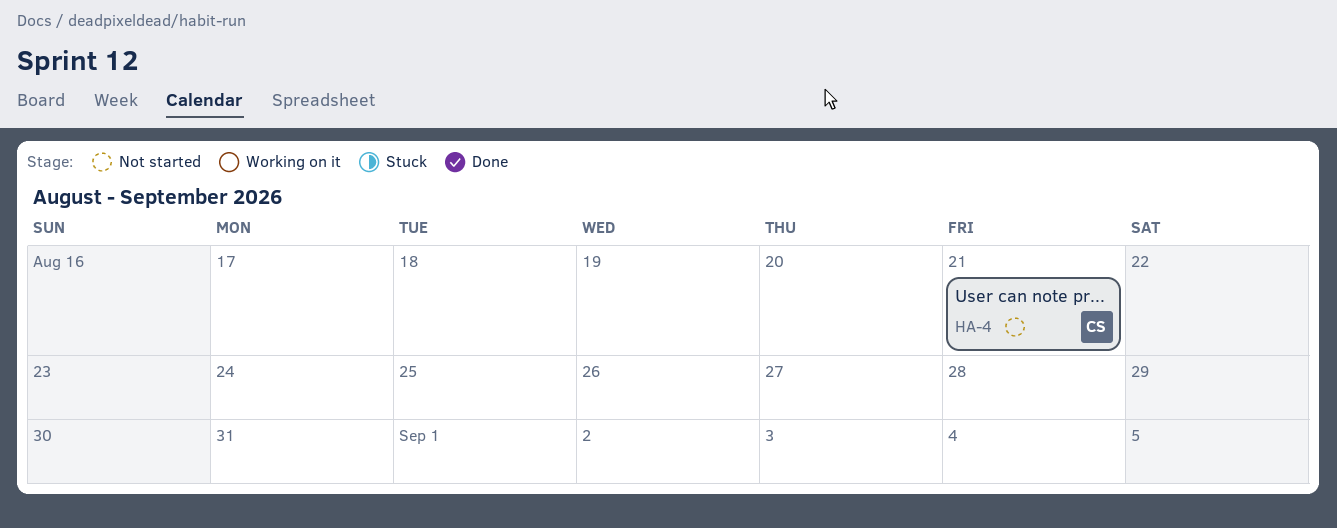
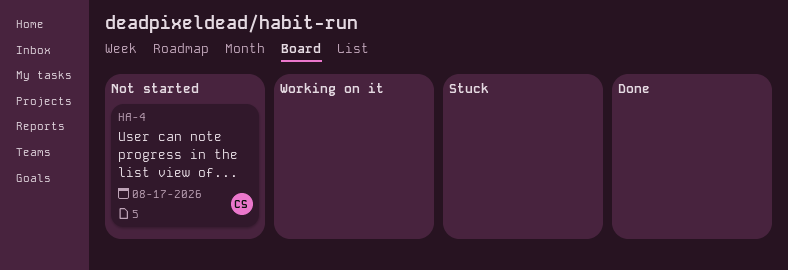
HA-4, due: Aug 21 -> Aug 17

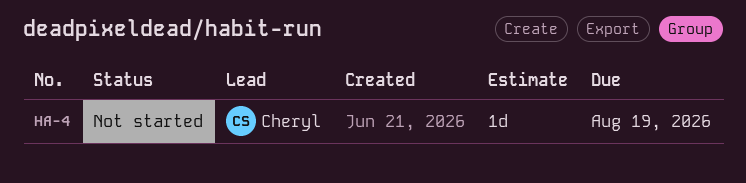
HA-4, due: Aug 17 -> Aug 19

